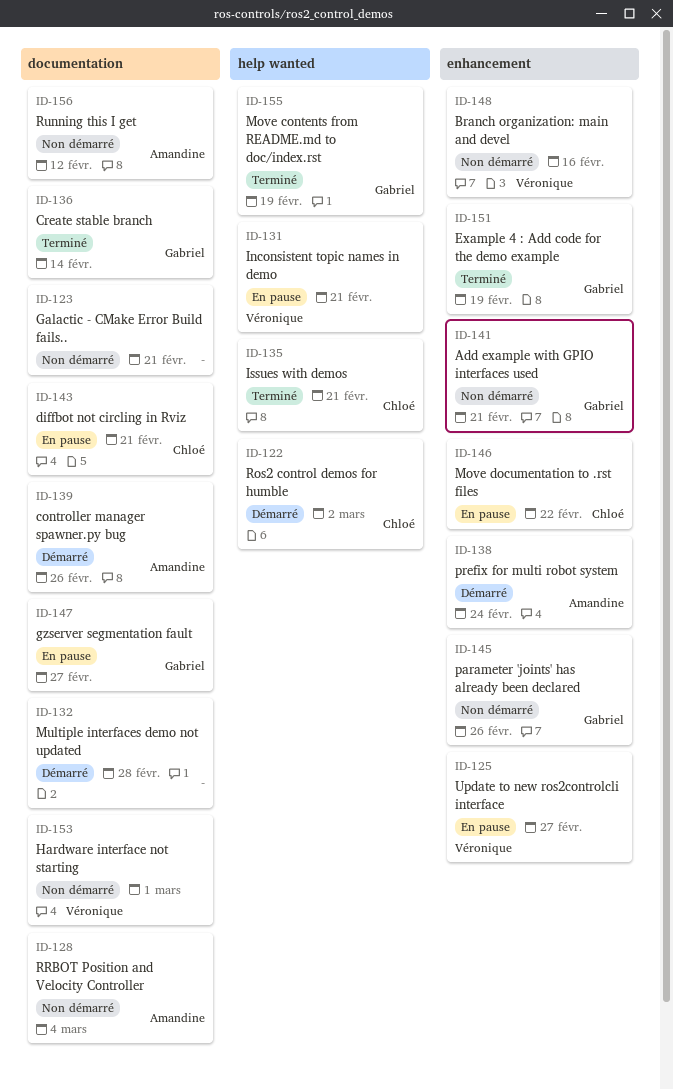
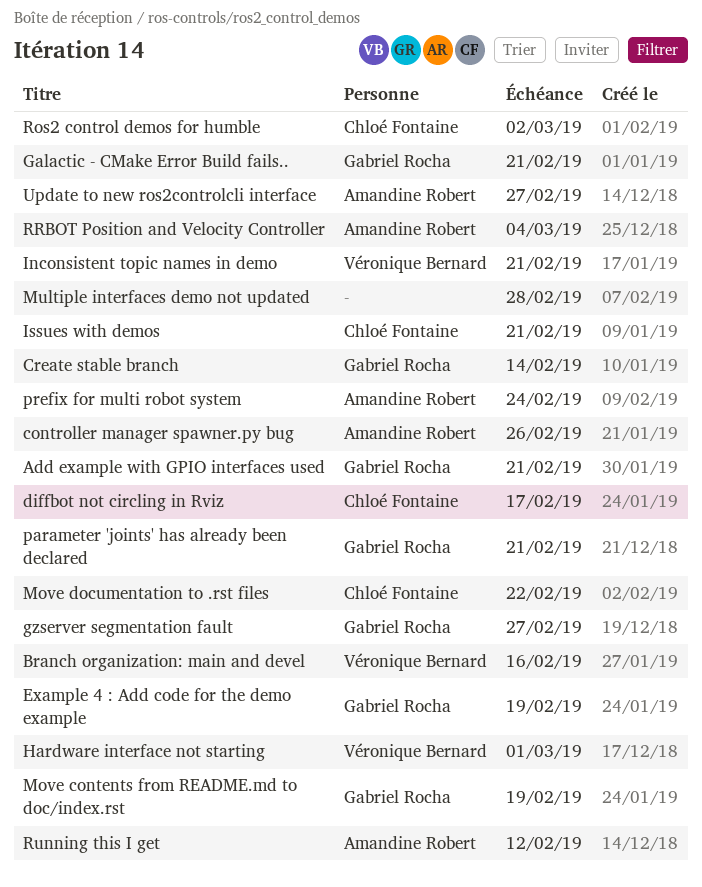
diffbot not circling in Rviz, due: Feb 21 -> Feb 17
Galactic - CMake Error Build fails.., owner: none -> Gabriel Rocha
parameter 'joints' has already been declared, due: Feb 26 -> Feb 21
Update to new ros2controlcli interface, owner: Véronique Bernard -> Amandine Robert

